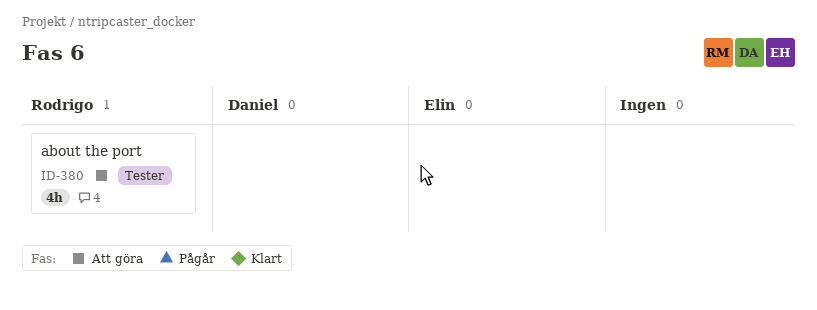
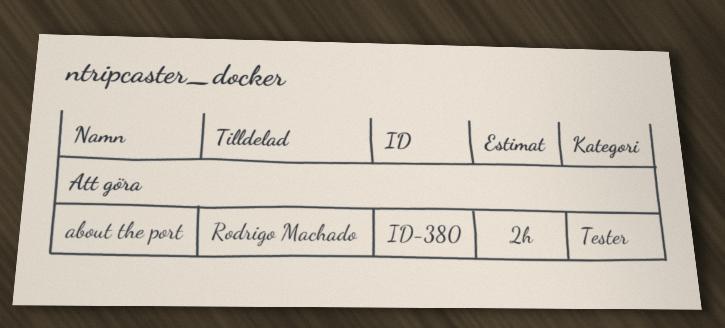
ID-380, estimate: 4h -> 2h

